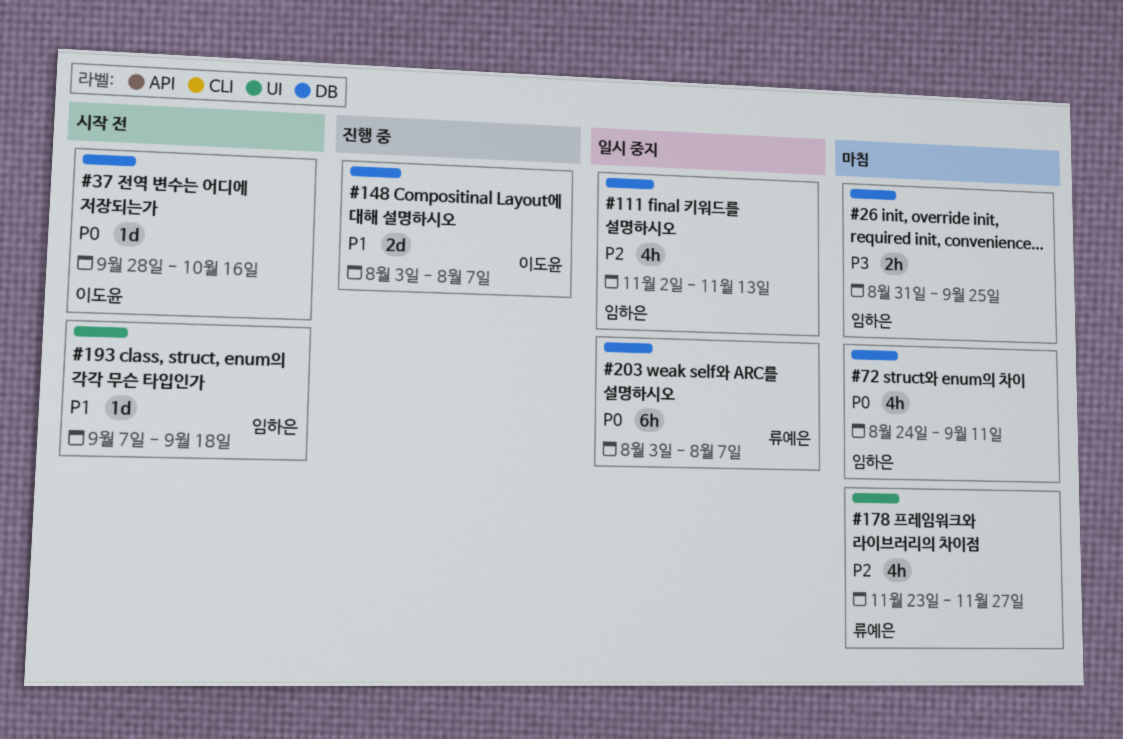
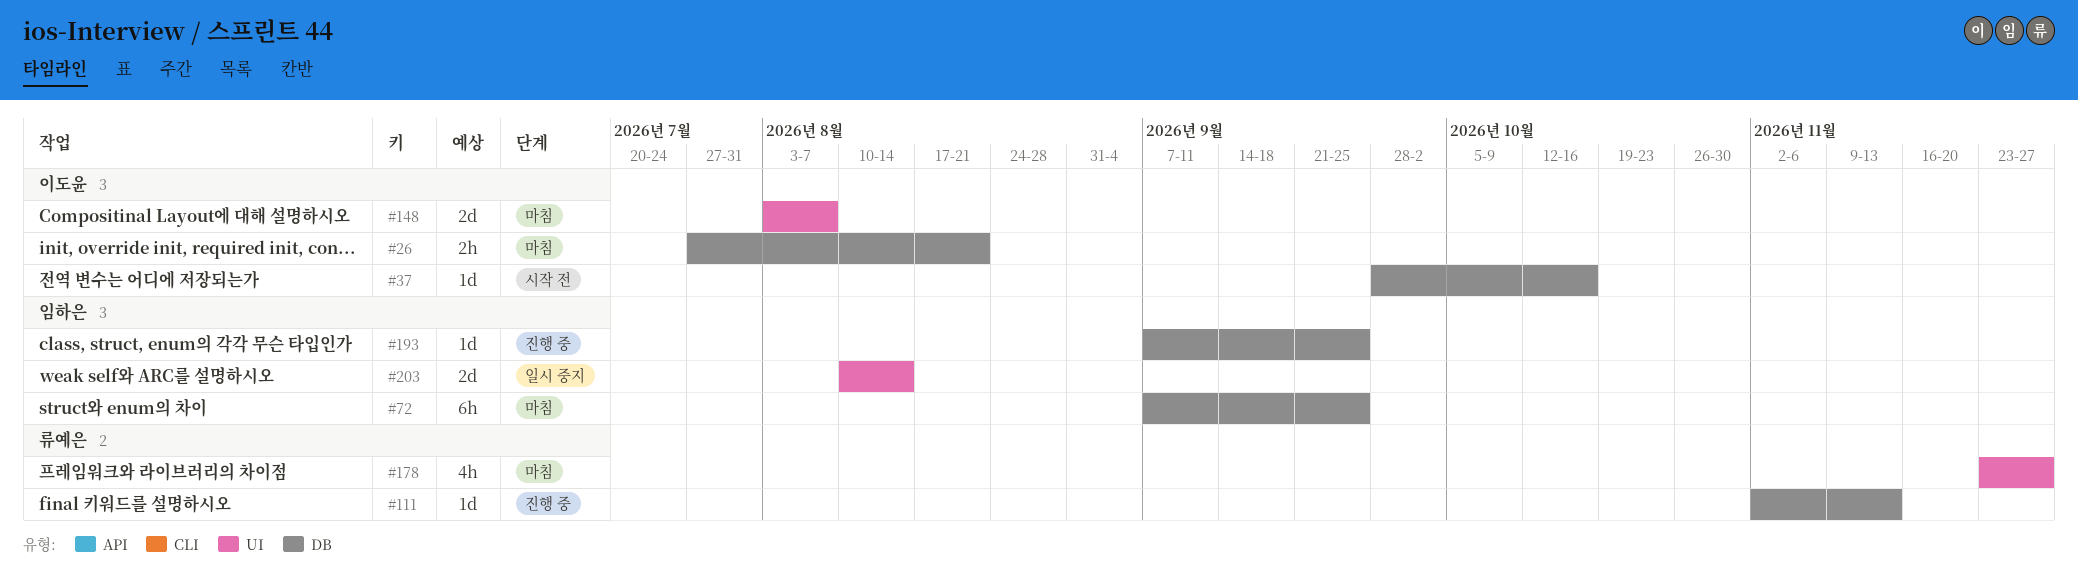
#26, owner: 임하은 -> 이도윤
#26, start: Aug 31 -> Jul 27
#26, due: Sep 25 -> Aug 21
#72, estimate: 4h -> 6h
#72, start: Aug 24 -> Sep 7
#72, due: Sep 11 -> Sep 25
#111, status: 일시 중지 -> 진행 중
#111, owner: 임하은 -> 류예은
#111, estimate: 4h -> 1d
#148, status: 진행 중 -> 마침
#148, label: DB -> UI
#193, status: 시작 전 -> 진행 중
#193, label: UI -> DB
#193, due: Sep 18 -> Sep 25
#203, owner: 류예은 -> 임하은
#203, label: DB -> UI
#203, estimate: 6h -> 2d
#203, start: Aug 3 -> Aug 10
#203, due: Aug 7 -> Aug 14

